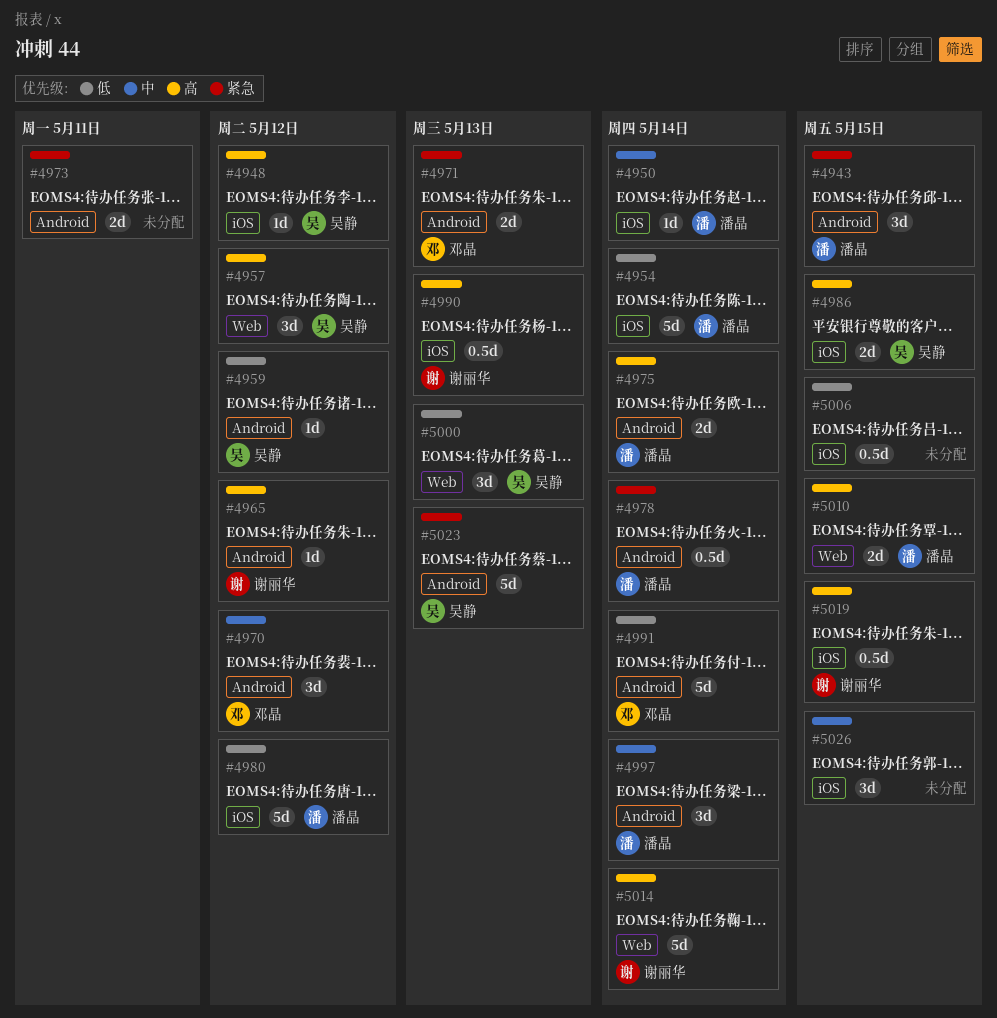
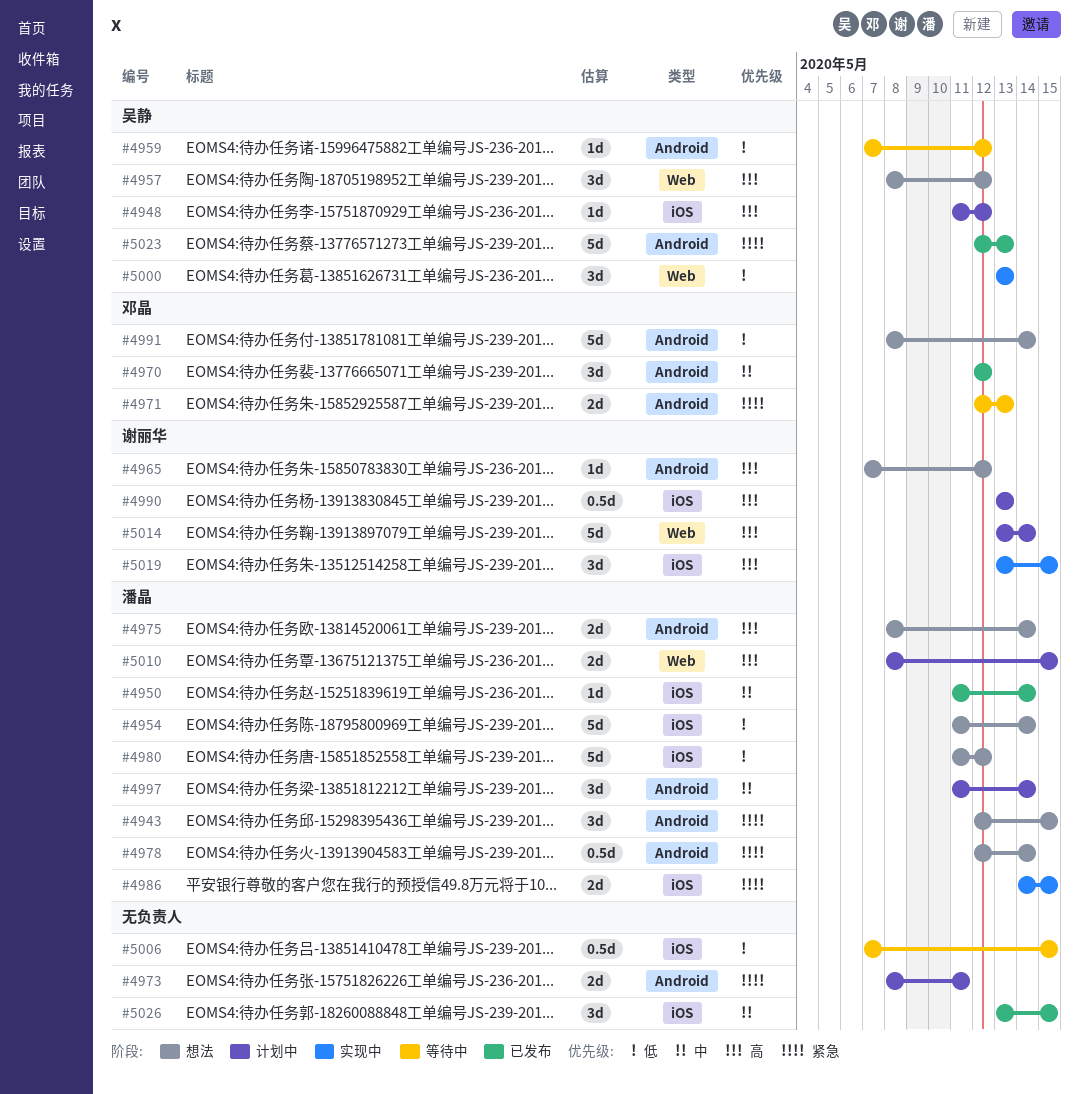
#4986, owner: 吴静 -> 潘晶
#4986, priority: 高 -> 紧急
#5019, estimate: 0.5d -> 3d

